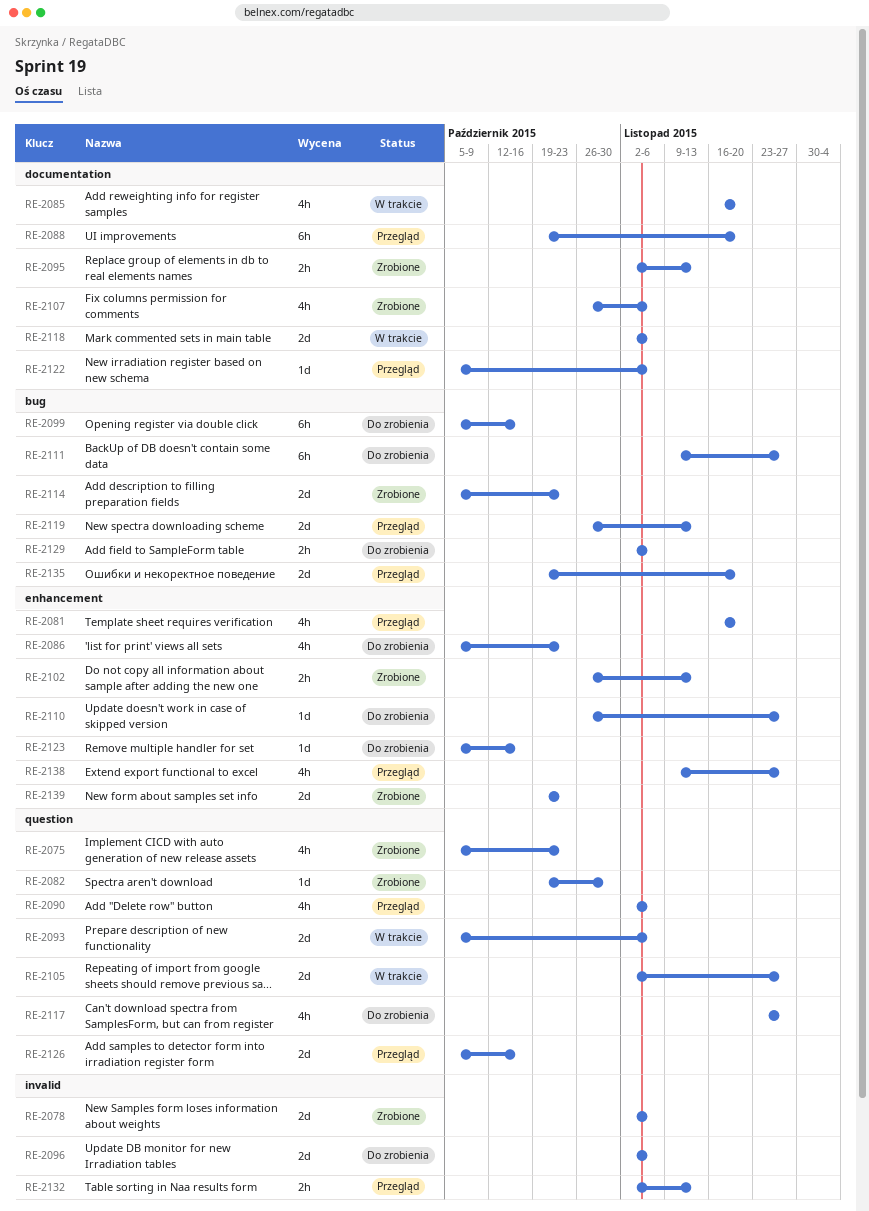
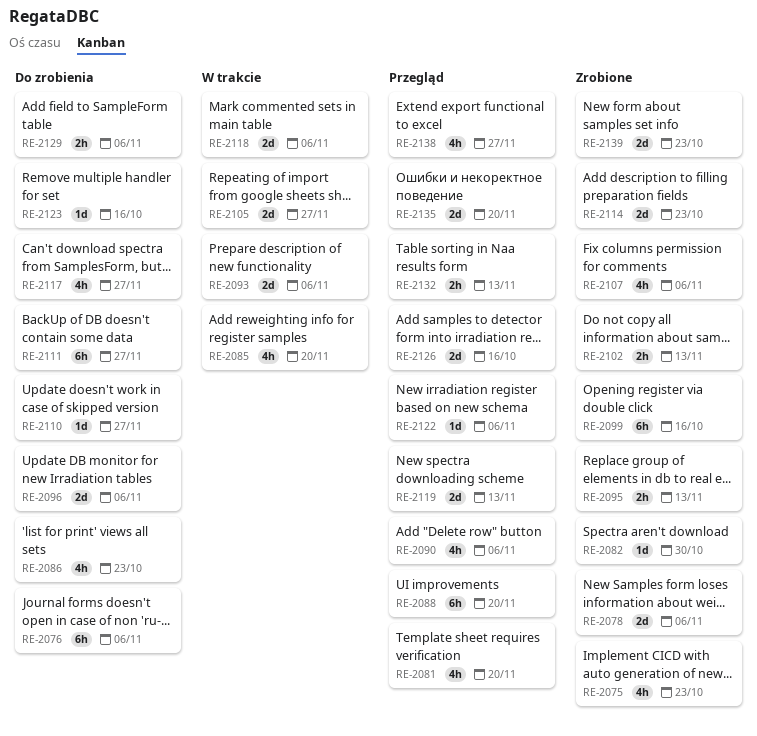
RE-2076: none -> present
RE-2099, status: Do zrobienia -> Zrobione

